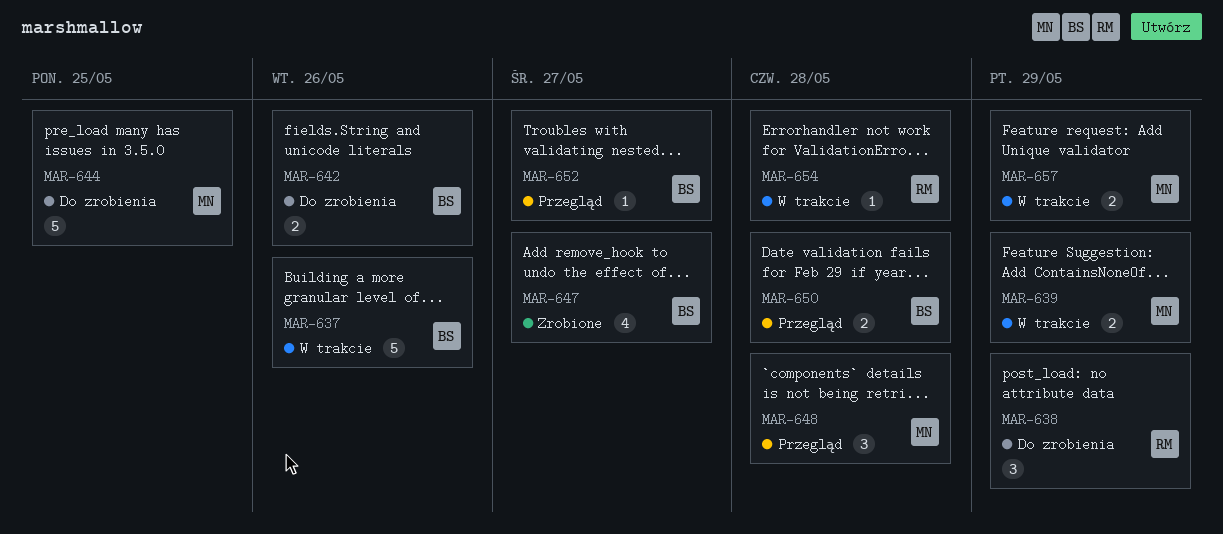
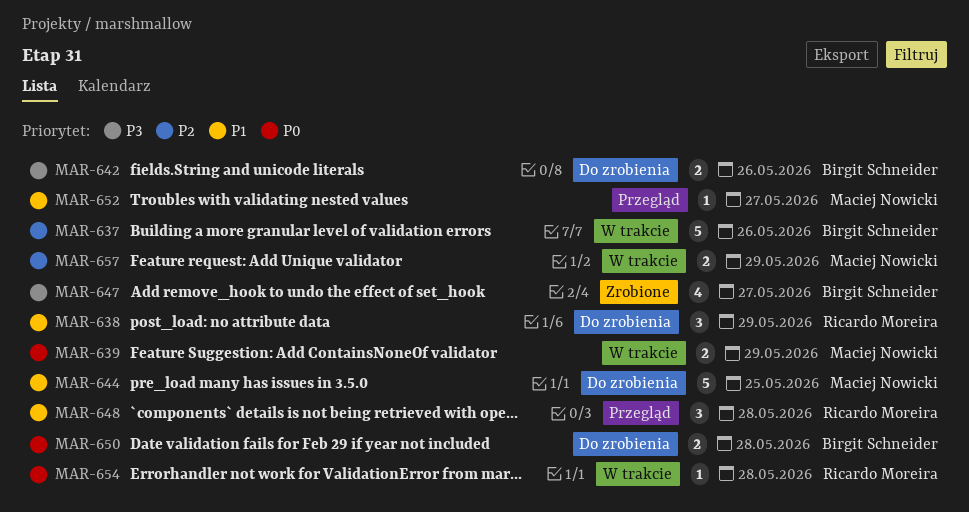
MAR-648, owner: Maciej Nowicki -> Ricardo Moreira
MAR-650, status: Przegląd -> Do zrobienia
MAR-652, owner: Birgit Schneider -> Maciej Nowicki

